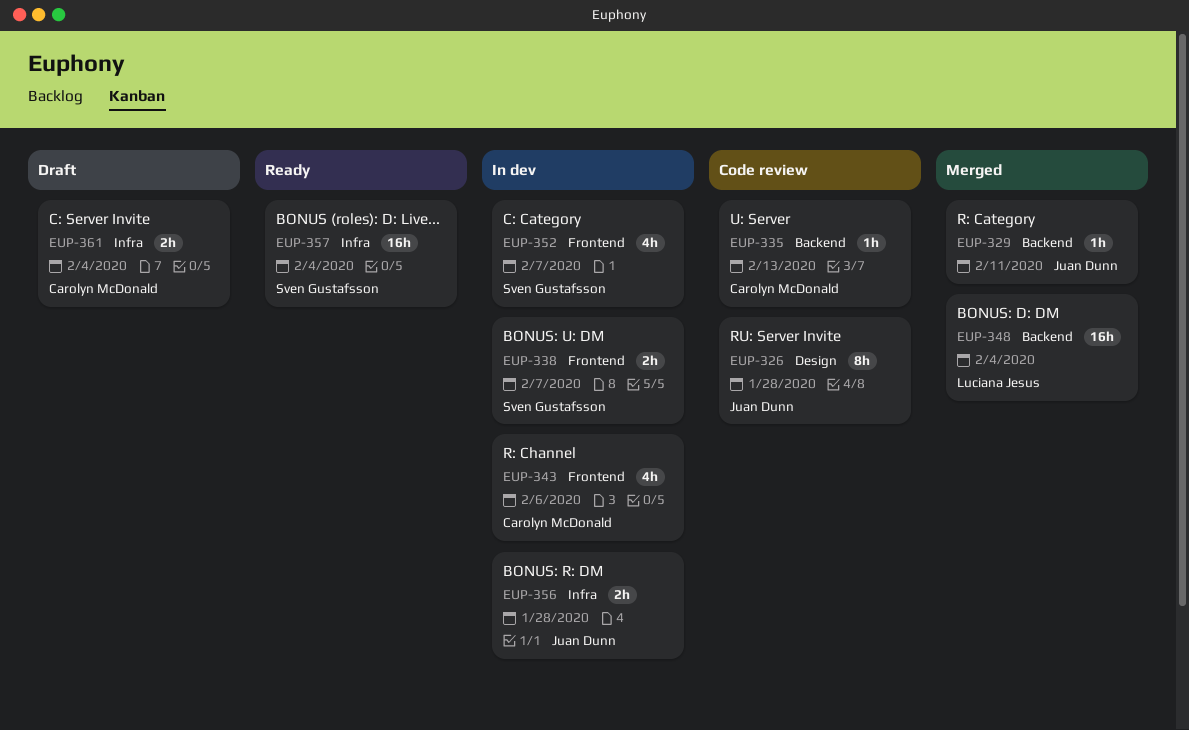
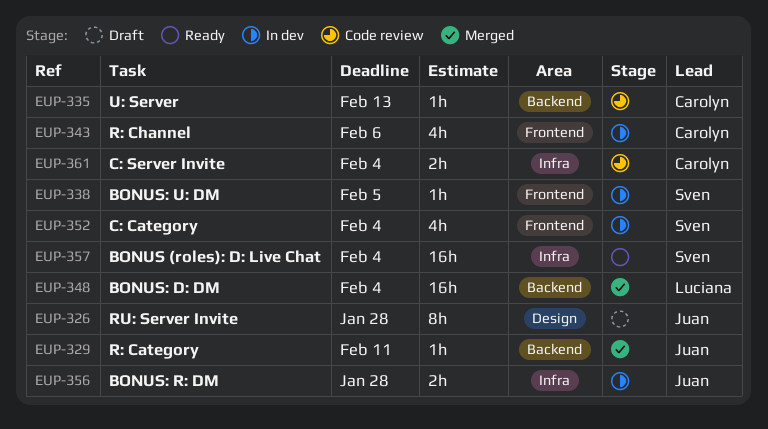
EUP-326, status: Code review -> Draft
EUP-338, estimate: 2h -> 1h
EUP-338, due: Feb 7 -> Feb 5
EUP-352, due: Feb 7 -> Feb 4
EUP-361, status: Draft -> Code review

